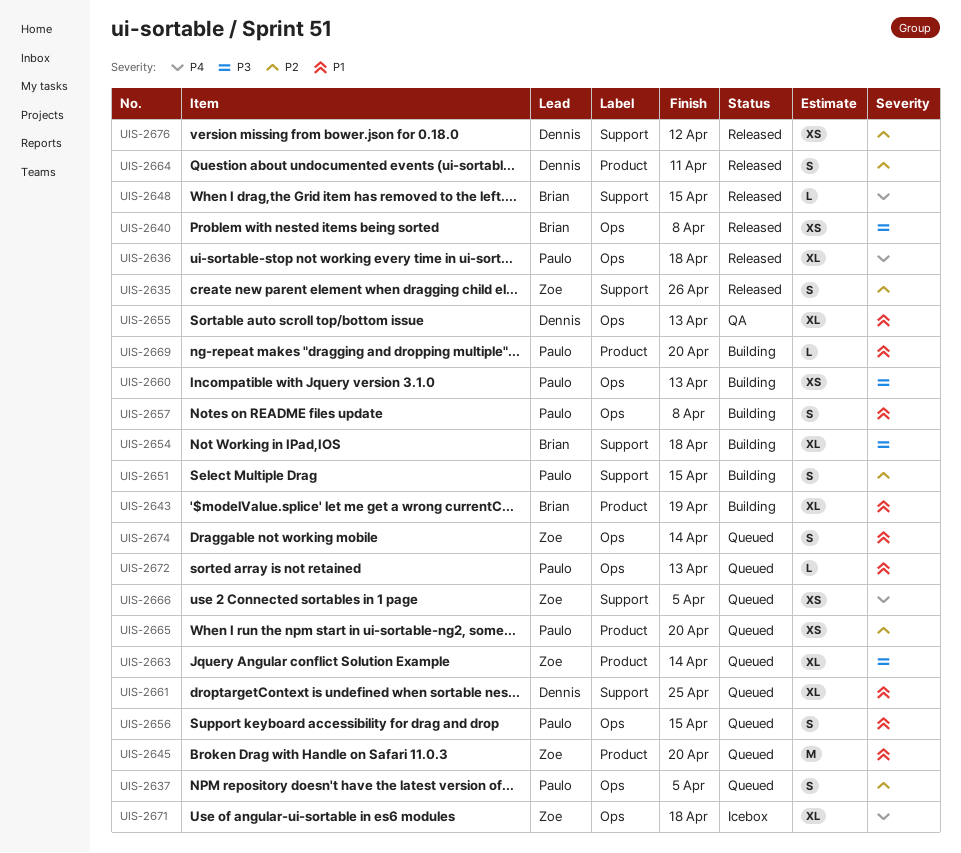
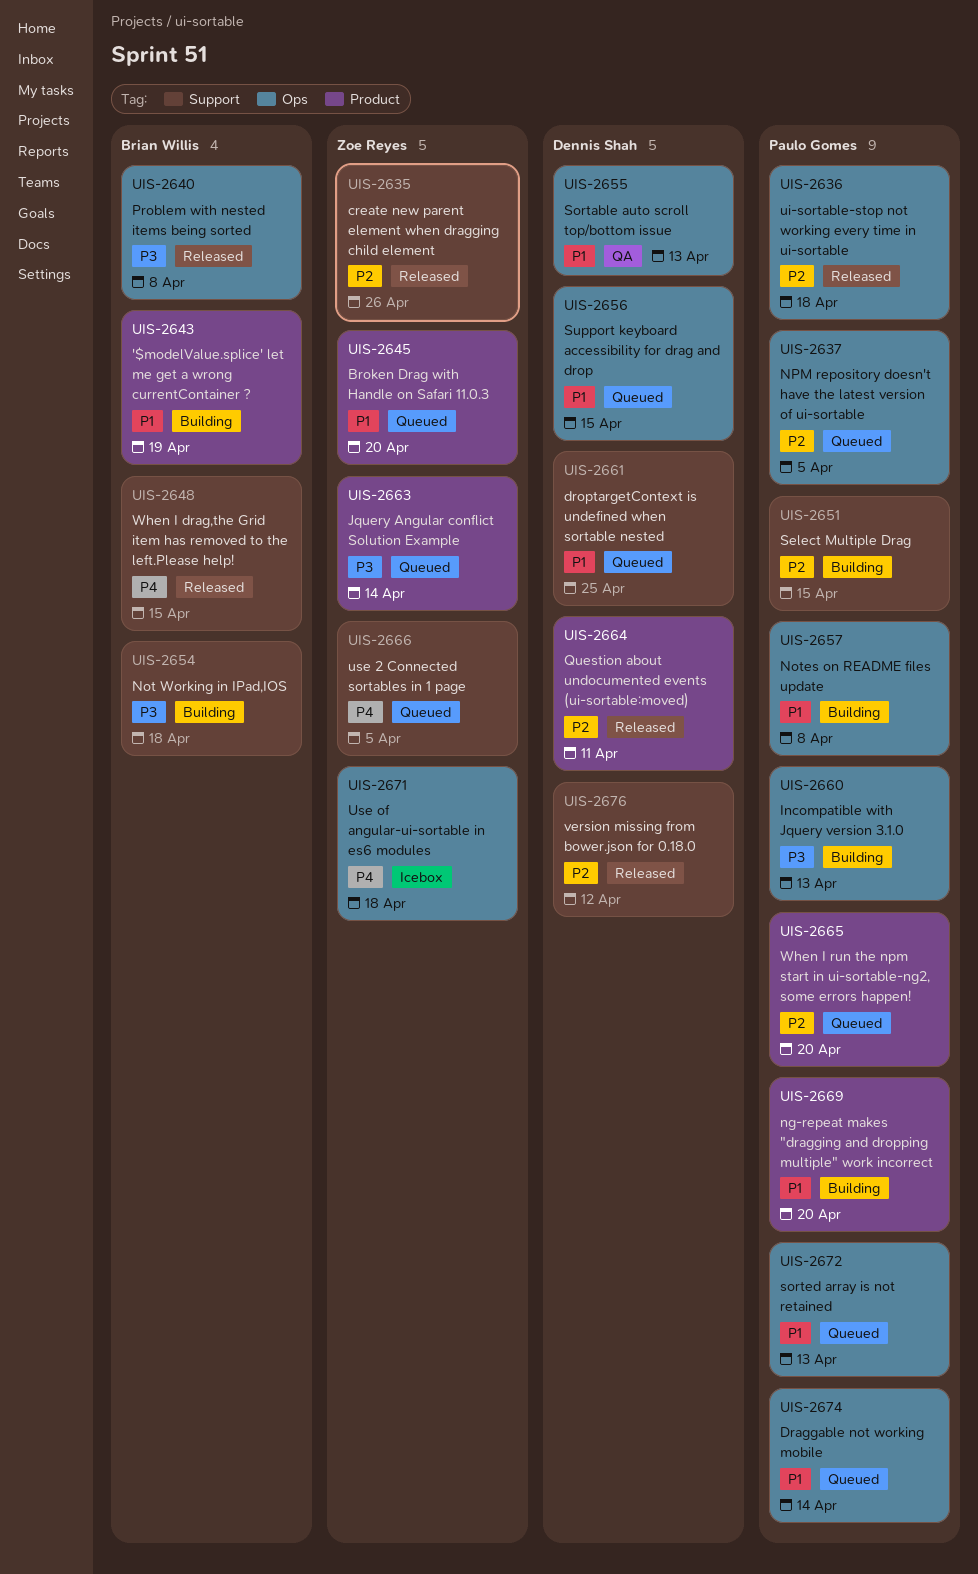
UIS-2636, priority: P4 -> P2
UIS-2656, owner: Paulo Gomes -> Dennis Shah
UIS-2674, owner: Zoe Reyes -> Paulo Gomes

